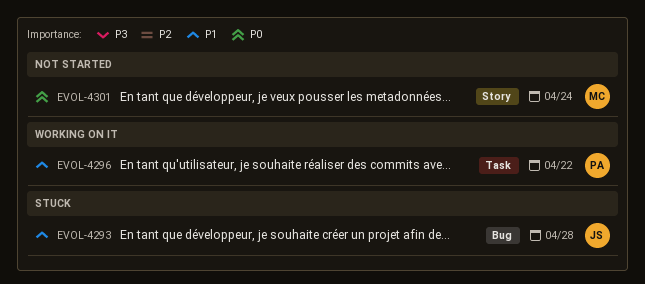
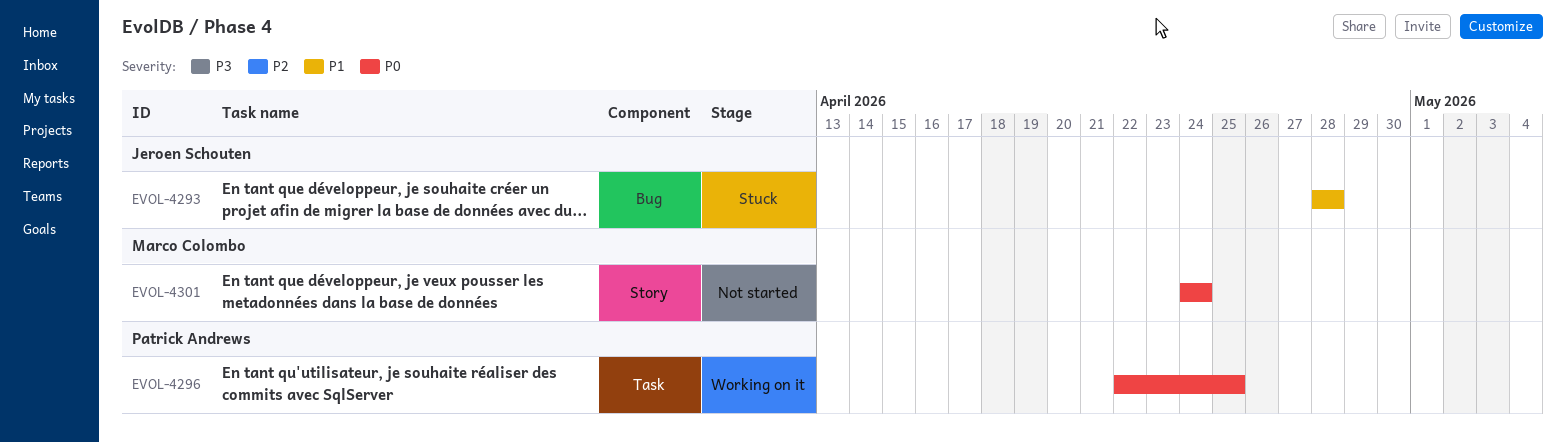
EVOL-4296, priority: P1 -> P0
EVOL-4296, due: Apr 22 -> Apr 25

